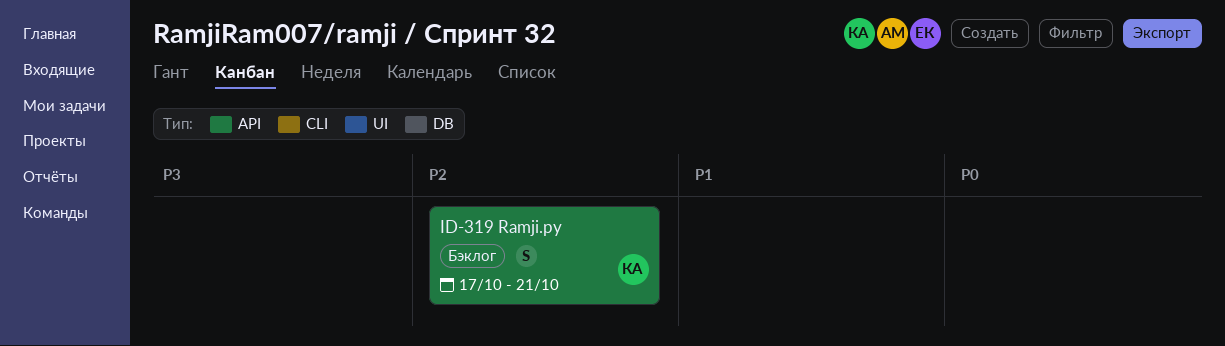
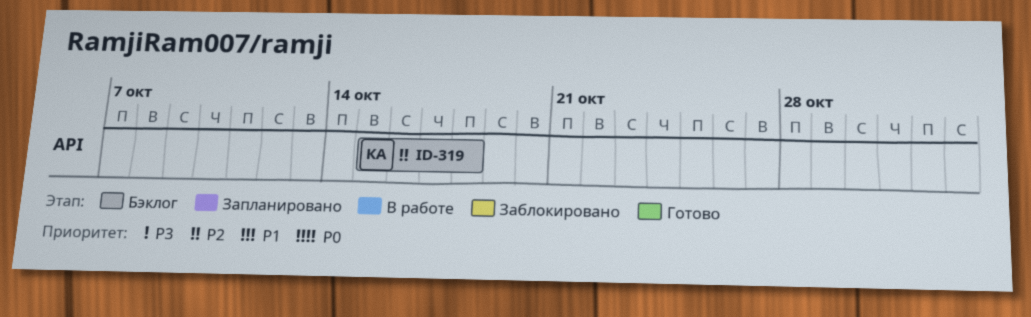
ID-319, start: Oct 17 -> Oct 15
ID-319, due: Oct 21 -> Oct 18

